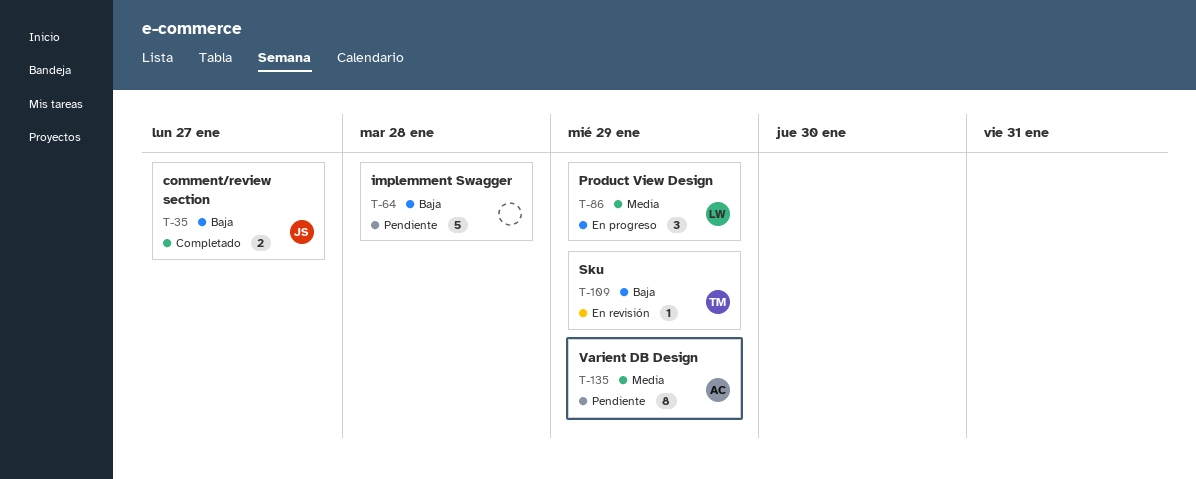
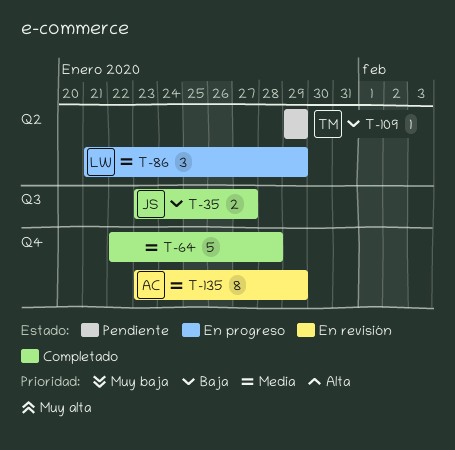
T-64, status: Pendiente -> Completado
T-64, priority: Baja -> Media
T-109, status: En revisión -> Pendiente
T-135, status: Pendiente -> En revisión

